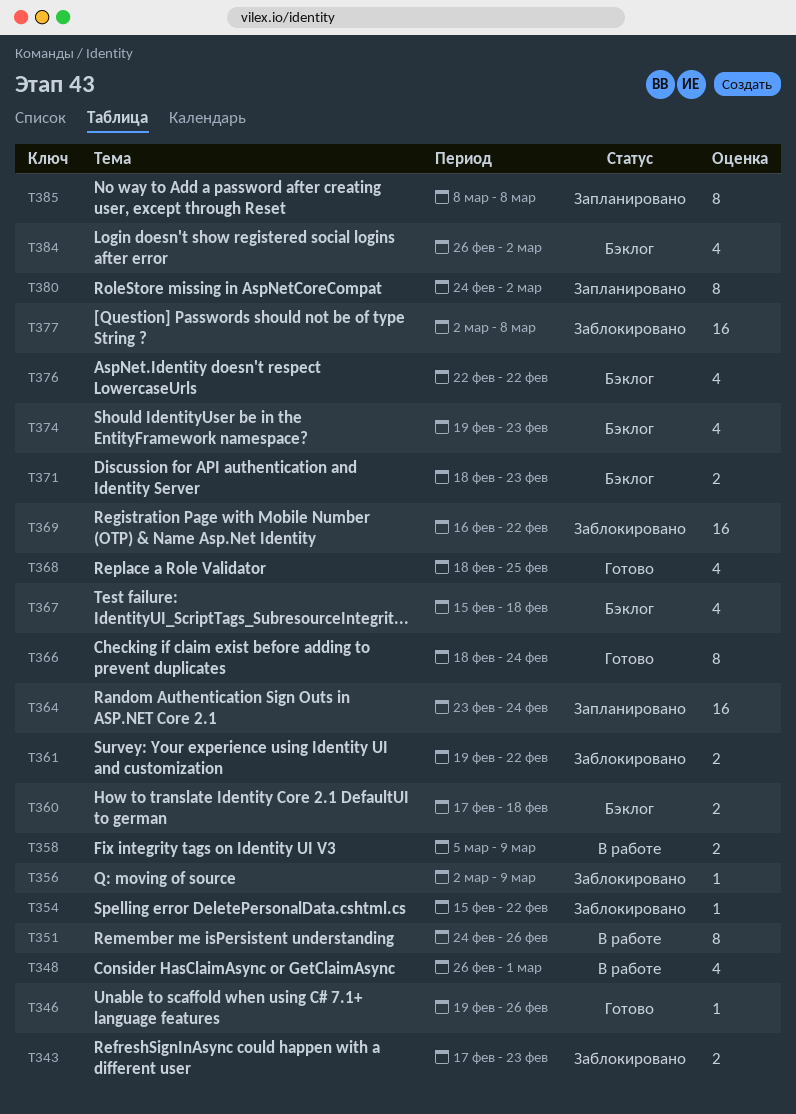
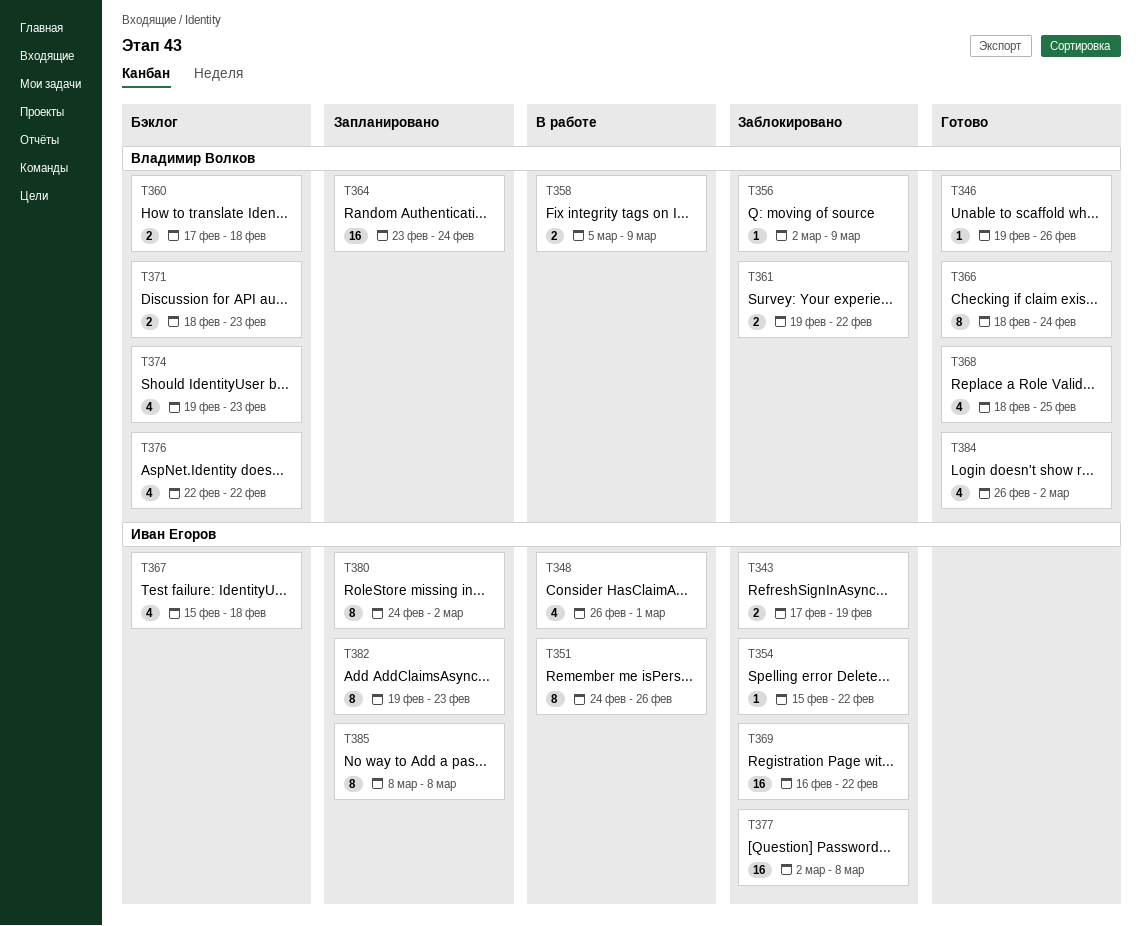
T343, due: Feb 23 -> Feb 19
T382: none -> present
T384, status: Бэклог -> Готово

